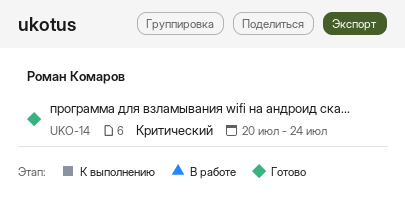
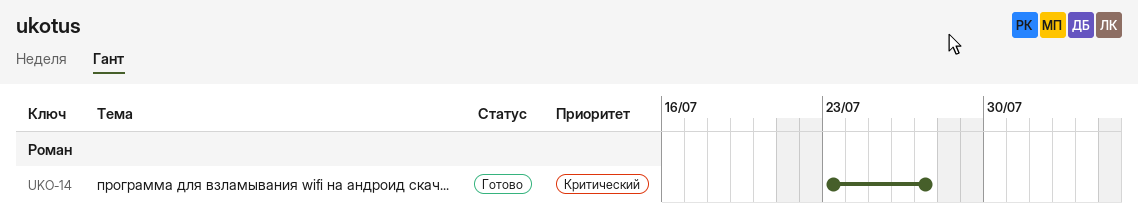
UKO-14, start: Jul 20 -> Jul 23
UKO-14, due: Jul 24 -> Jul 27

